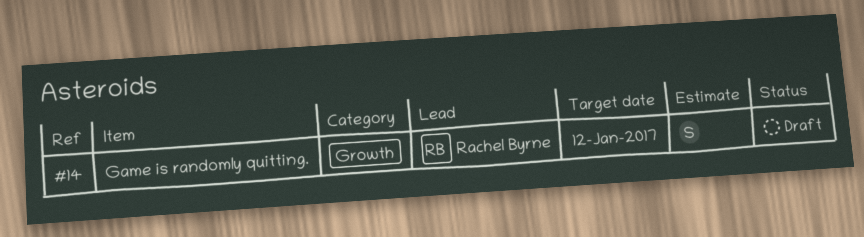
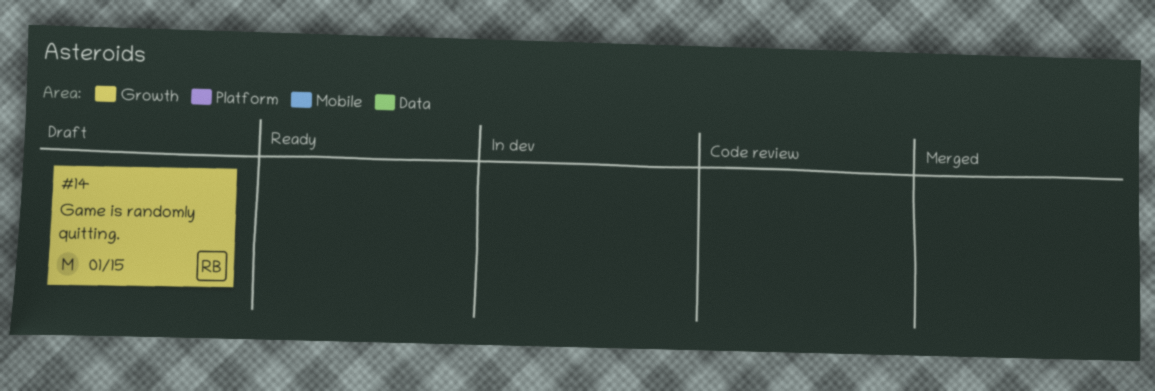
#14, estimate: S -> M
#14, due: Jan 12 -> Jan 15

